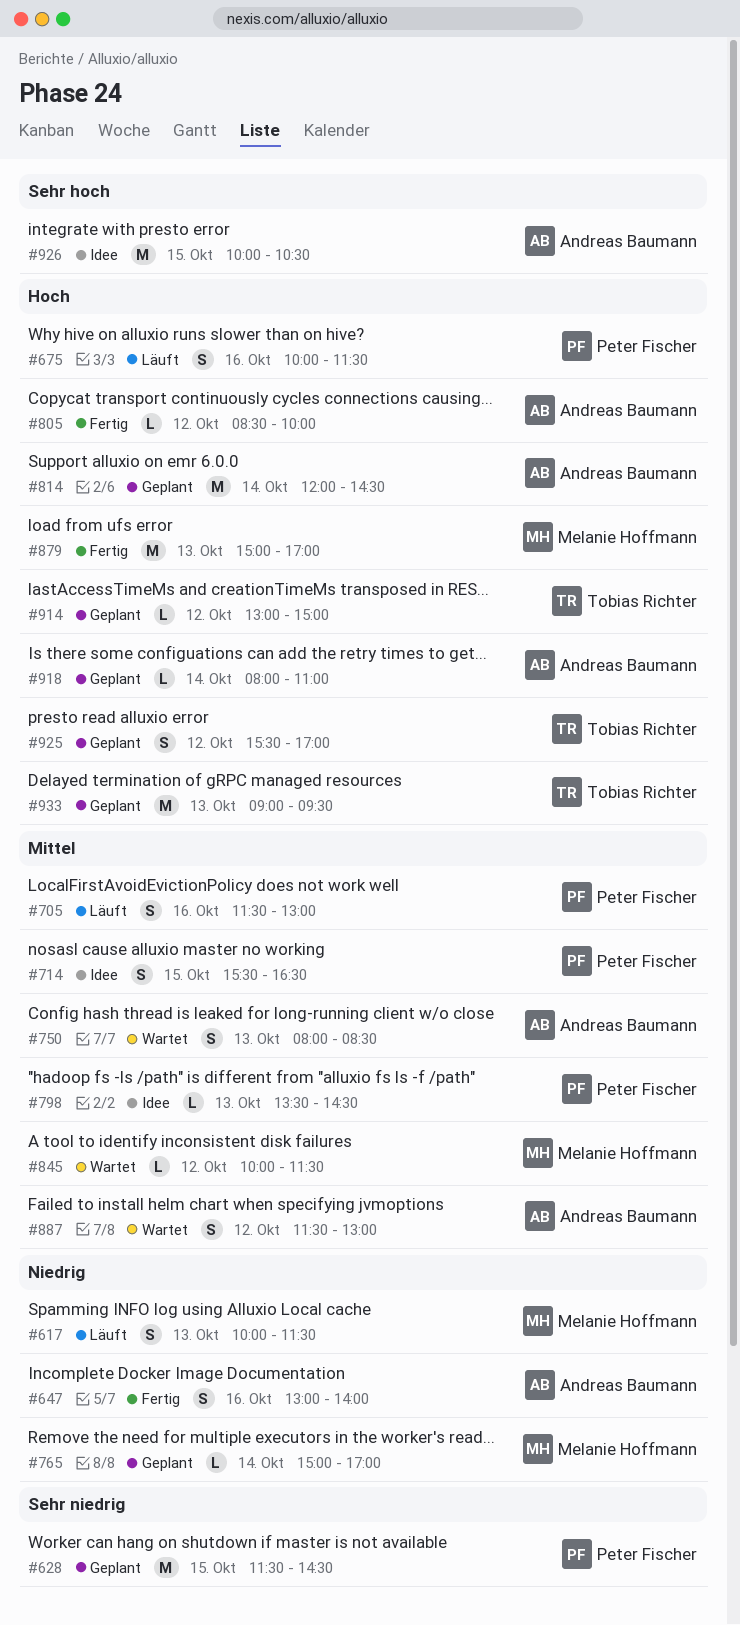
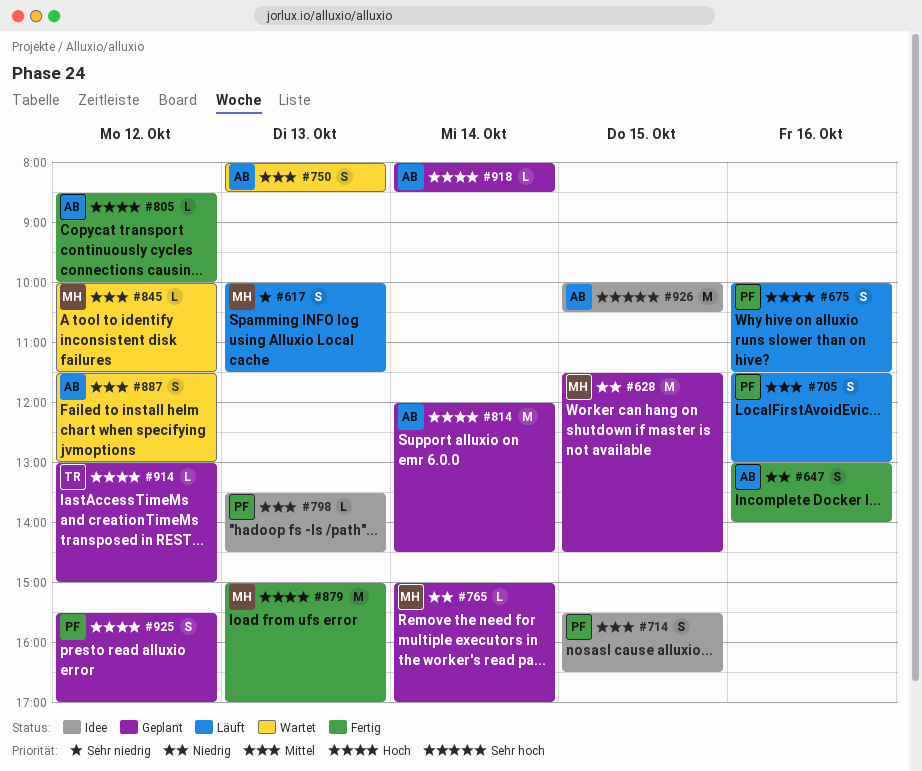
#617, priority: Niedrig -> Sehr niedrig
#628, owner: Peter Fischer -> Melanie Hoffmann
#628, priority: Sehr niedrig -> Niedrig
#918, ends: 11:00 -> 08:30
#925, owner: Tobias Richter -> Peter Fischer
#933: present -> none

